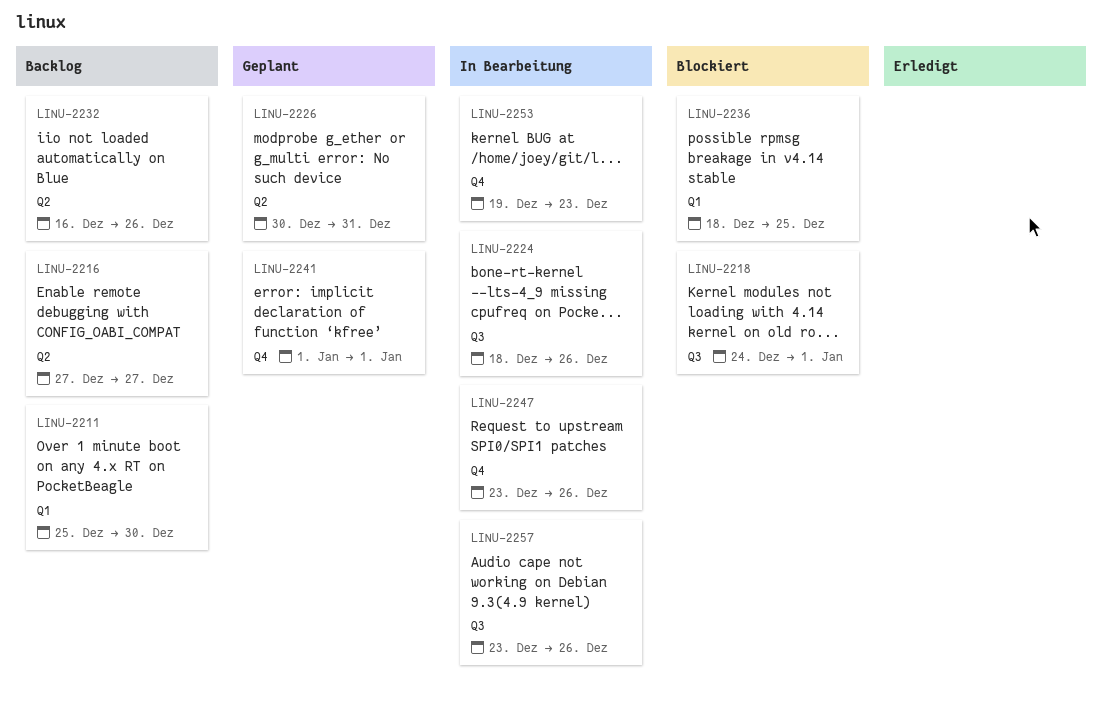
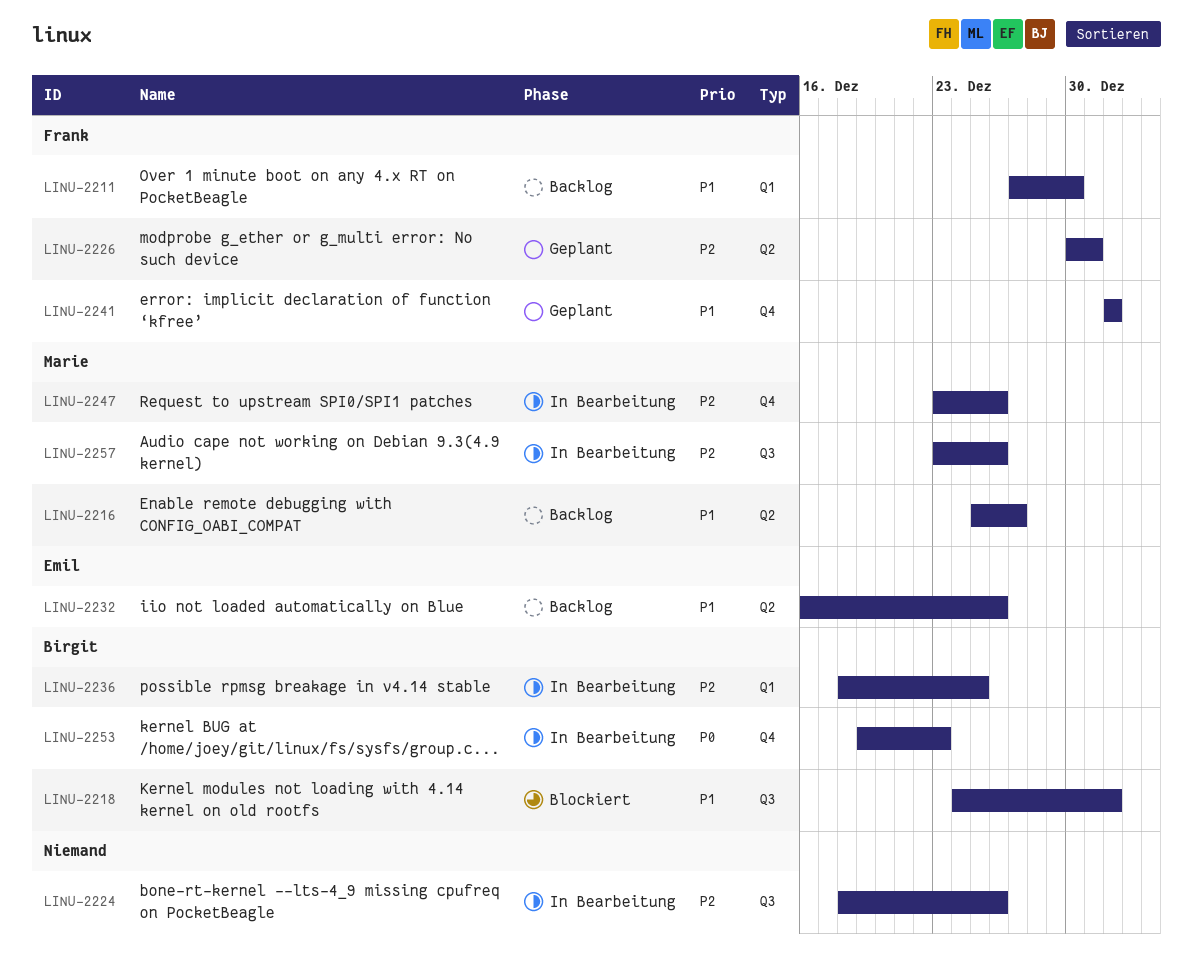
LINU-2211, start: Dec 25 -> Dec 27
LINU-2216, start: Dec 27 -> Dec 25
LINU-2236, status: Blockiert -> In Bearbeitung

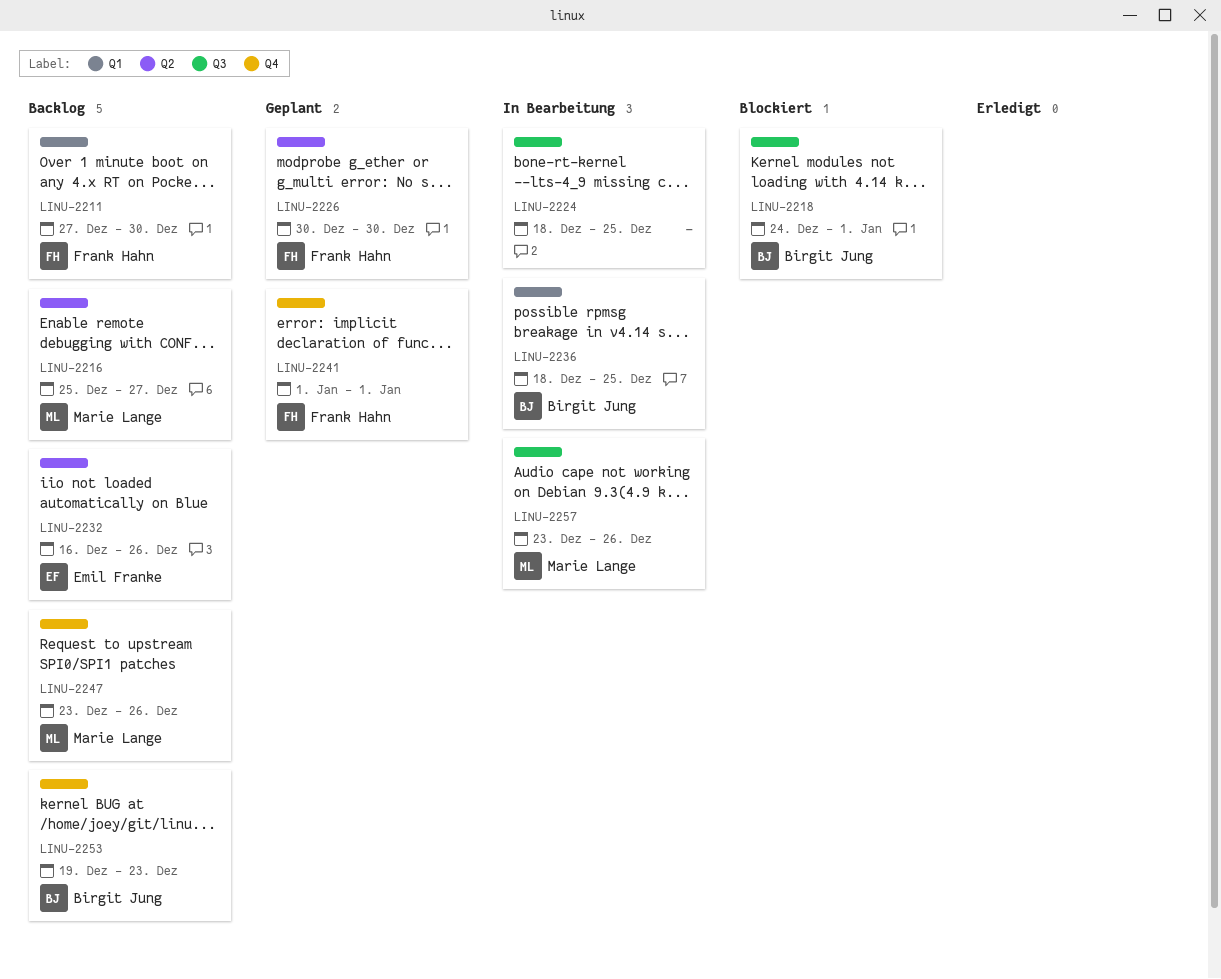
LINU-2224, due: Dec 26 -> Dec 25
LINU-2226, due: Dec 31 -> Dec 30
LINU-2247, status: In Bearbeitung -> Backlog
LINU-2253, status: In Bearbeitung -> Backlog

